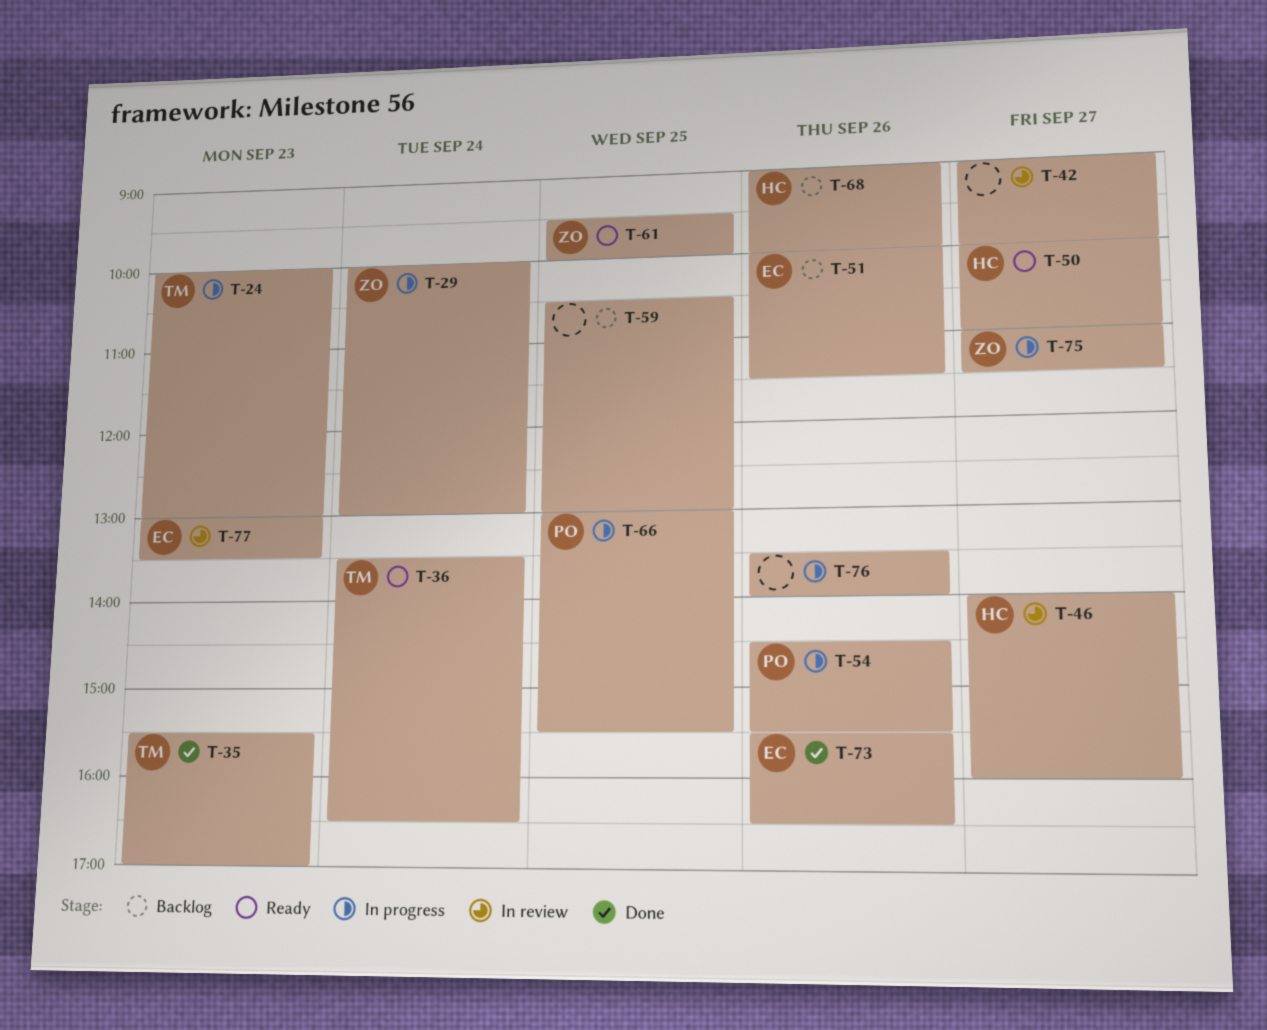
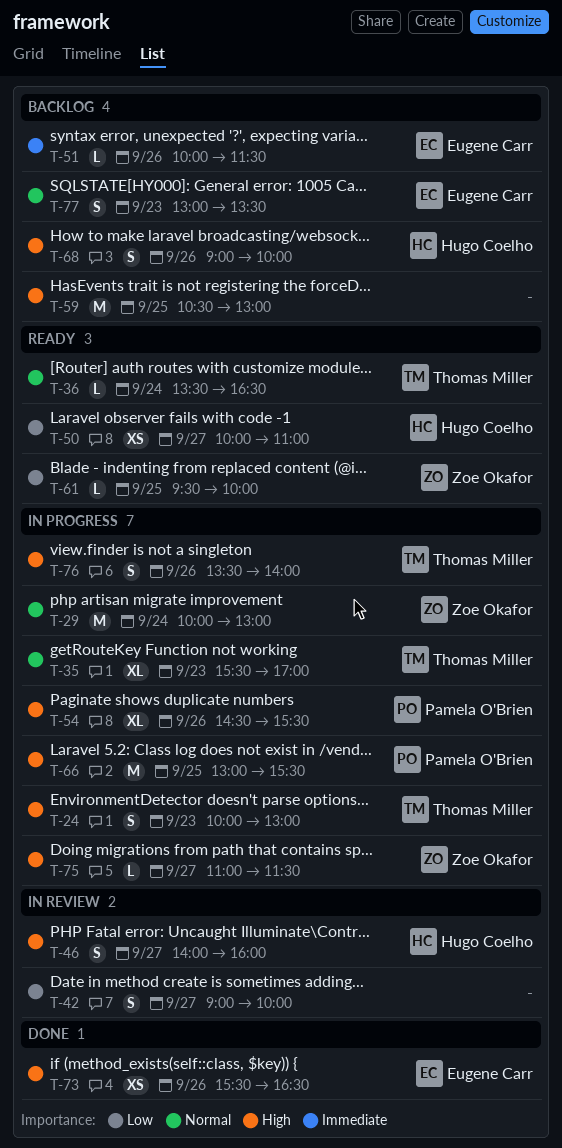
T-35, status: Done -> In progress
T-76, owner: none -> Thomas Miller
T-77, status: In review -> Backlog

